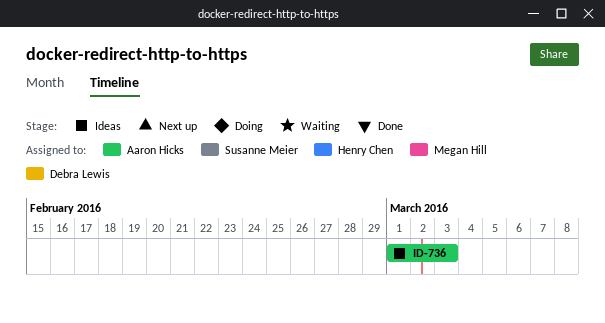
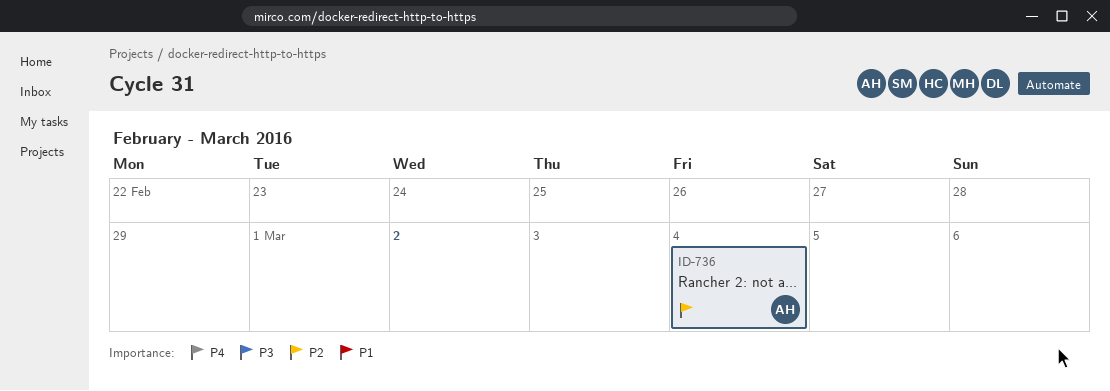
ID-736, due: Mar 3 -> Mar 4

